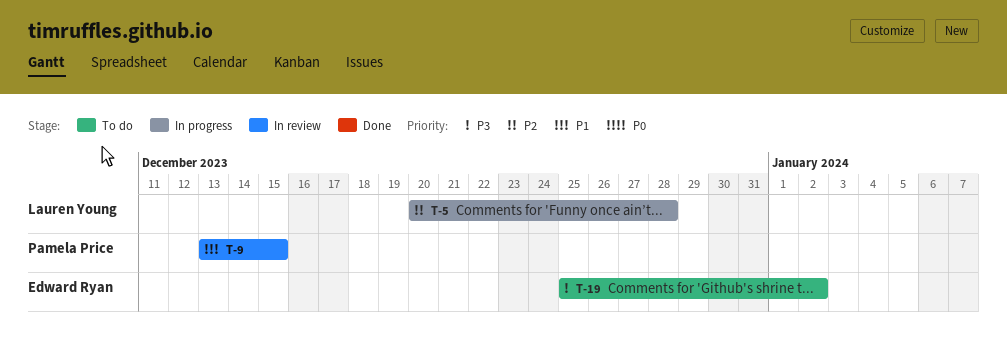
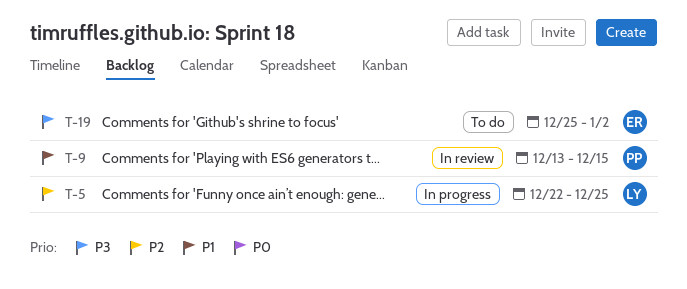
T-5, start: Dec 20 -> Dec 22
T-5, due: Dec 28 -> Dec 25

